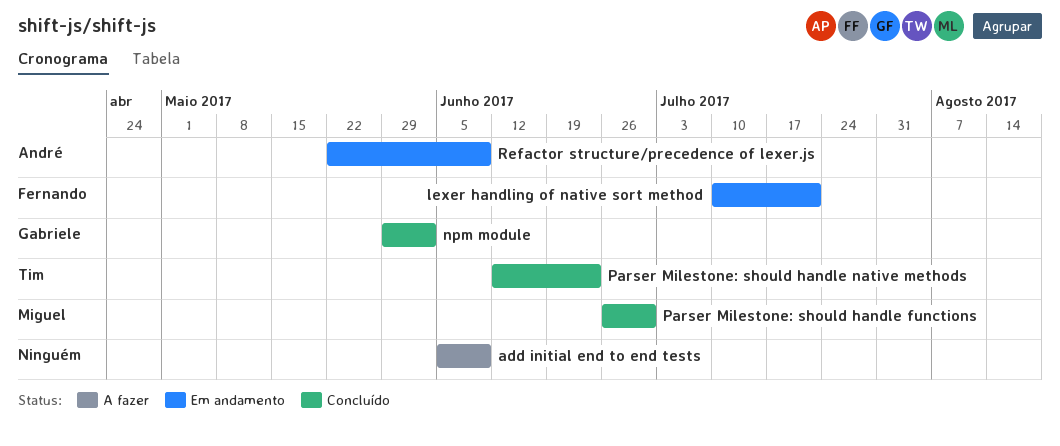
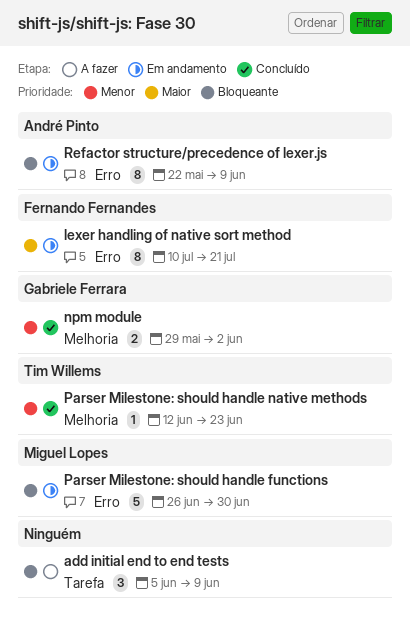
Parser Milestone: should handle functions, status: Concluído -> Em andamento

